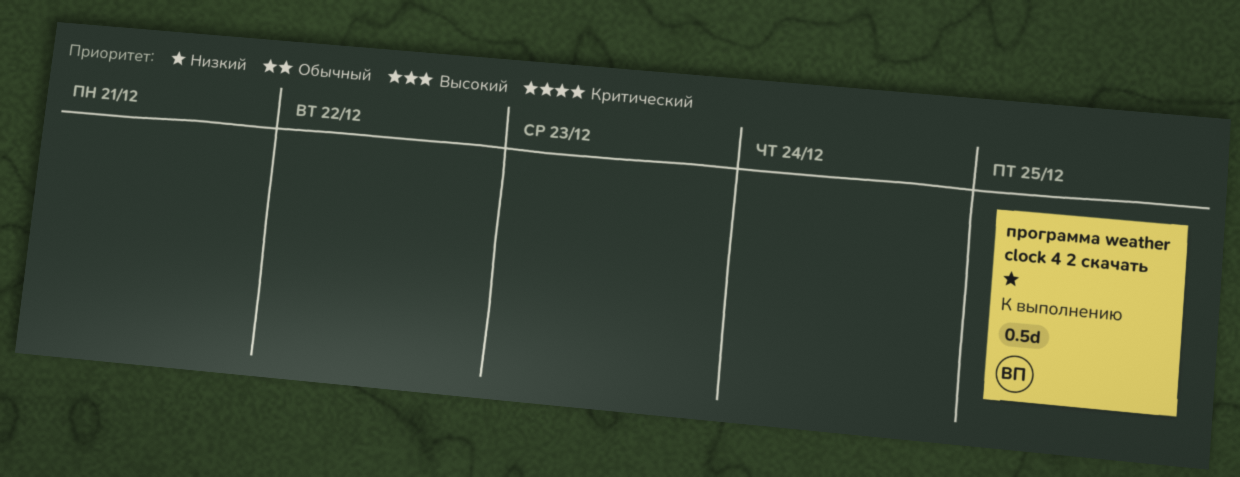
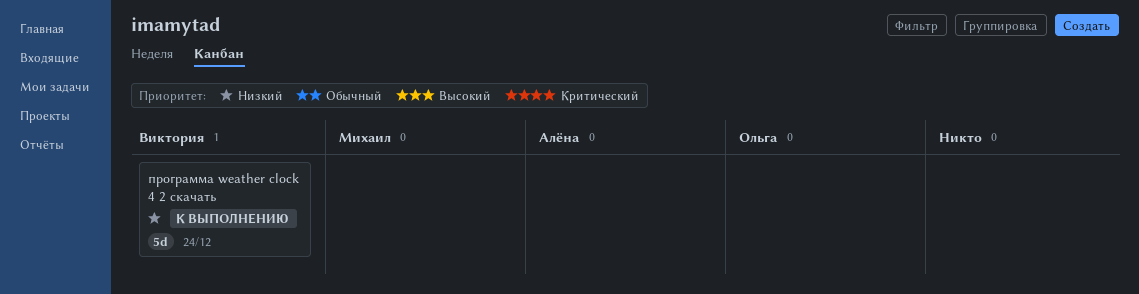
программа weather clock 4 2 скачать, estimate: 0.5d -> 5d
программа weather clock 4 2 скачать, due: Dec 25 -> Dec 24

